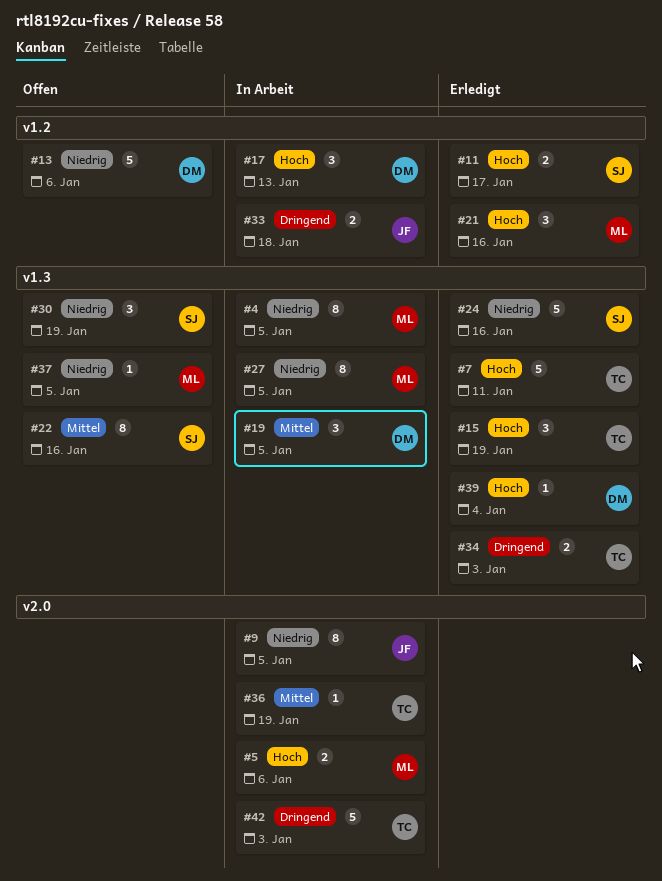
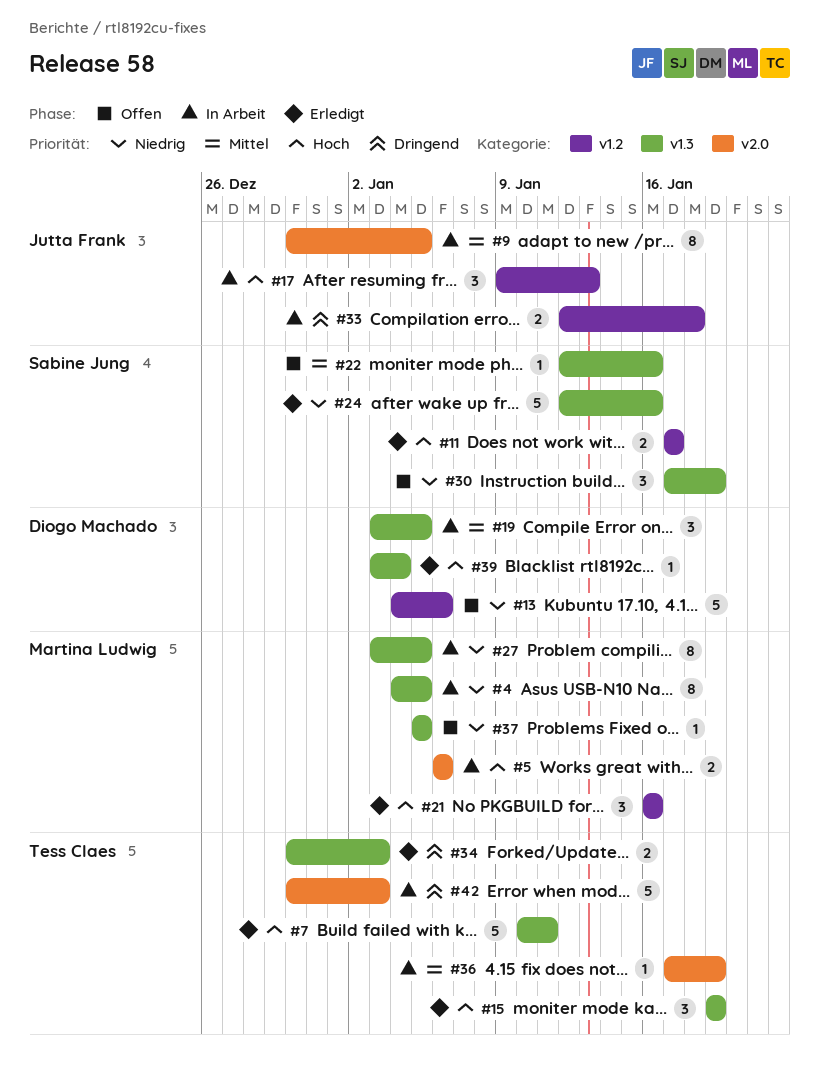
#9, priority: Niedrig -> Mittel
#17, owner: Diogo Machado -> Jutta Frank
#22, estimate: 8 -> 1

